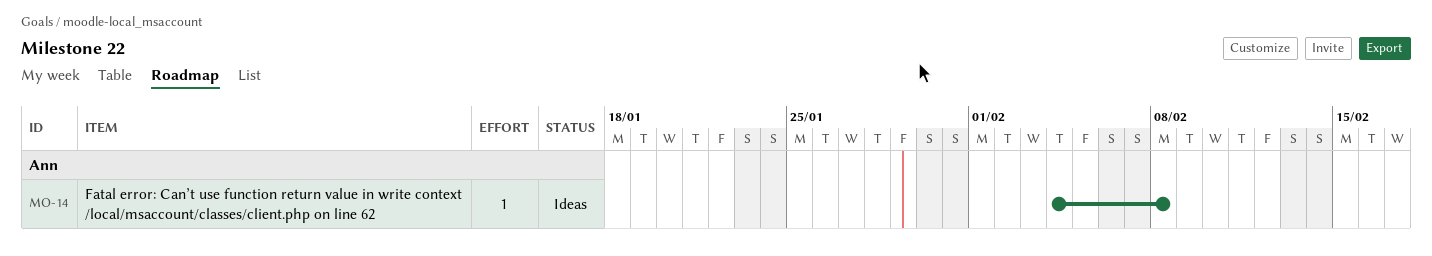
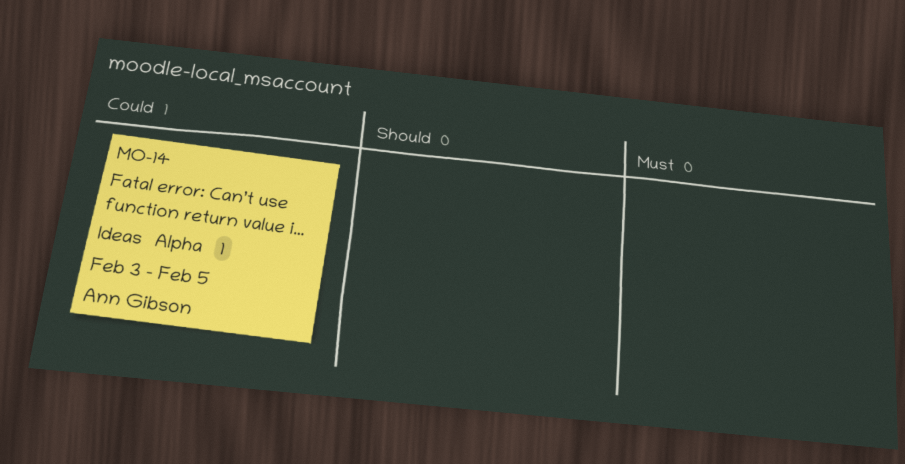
MO-14, start: Feb 4 -> Feb 3
MO-14, due: Feb 8 -> Feb 5

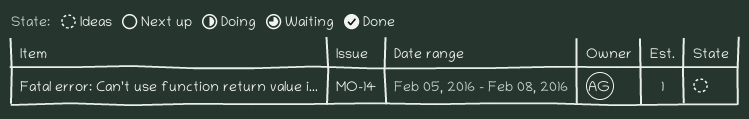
MO-14, start: Feb 3 -> Feb 5
MO-14, due: Feb 5 -> Feb 8

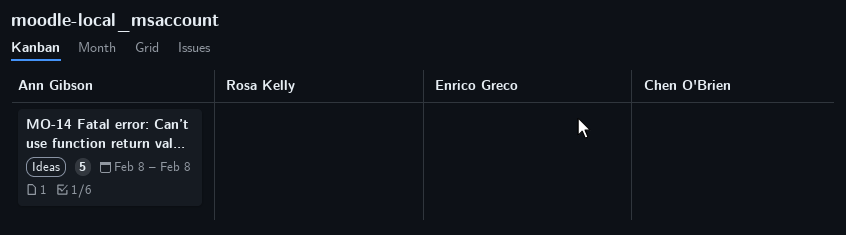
MO-14, estimate: 1 -> 5
MO-14, start: Feb 5 -> Feb 8

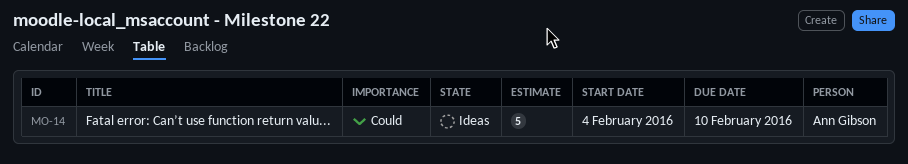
MO-14, start: Feb 8 -> Feb 4
MO-14, due: Feb 8 -> Feb 10

